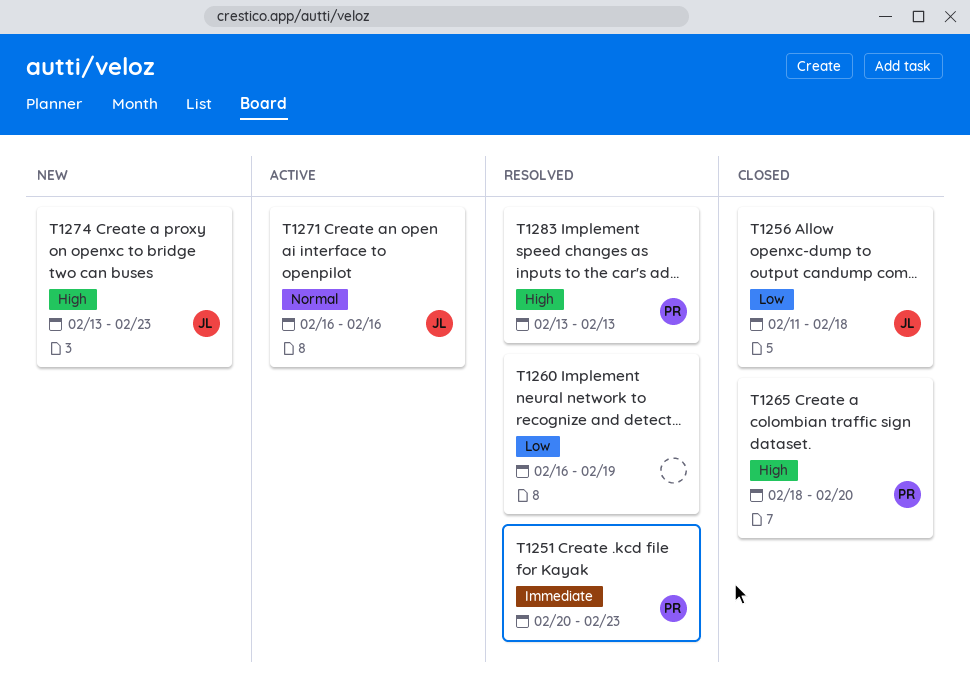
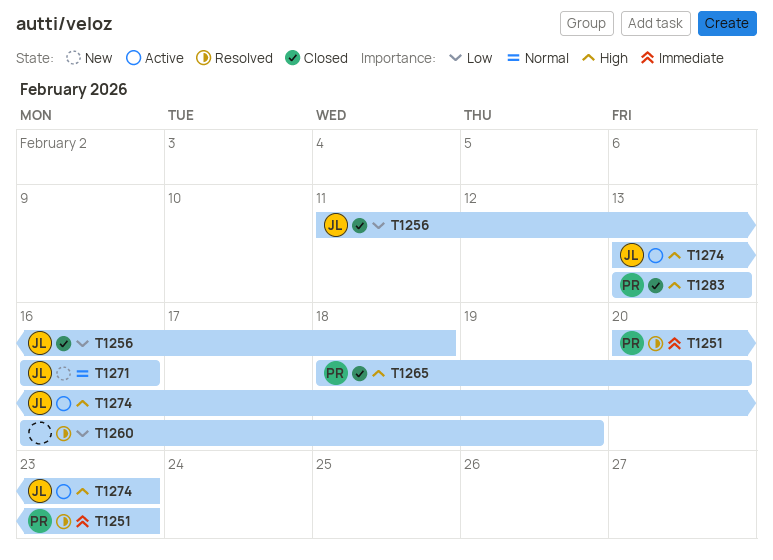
T1271, status: Active -> New
T1274, status: New -> Active
T1283, status: Resolved -> Closed

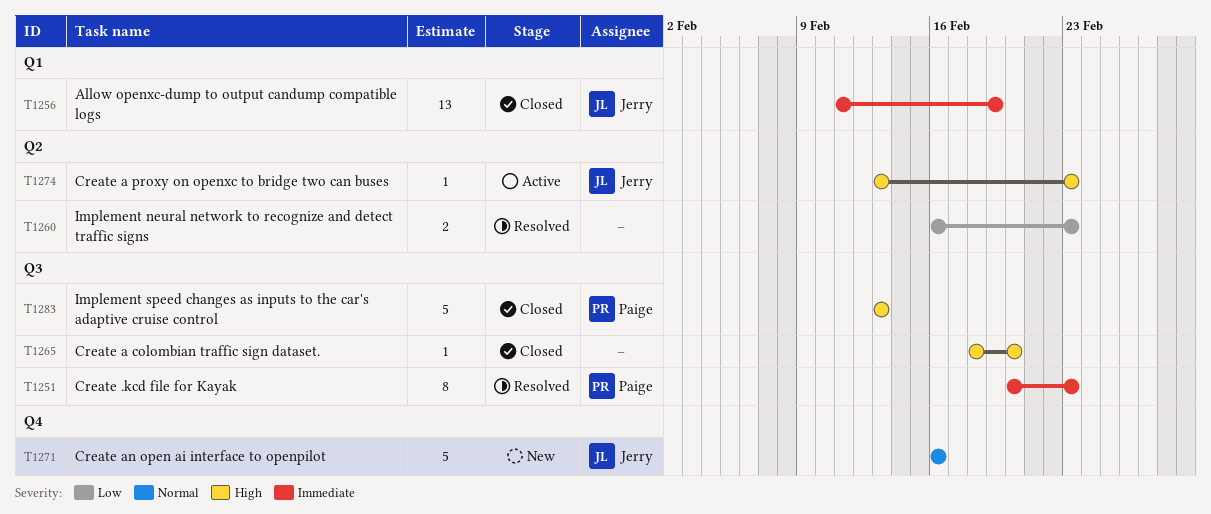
T1256, priority: Low -> Immediate
T1256, due: Feb 18 -> Feb 19
T1260, due: Feb 19 -> Feb 23
T1265, owner: Paige -> none

